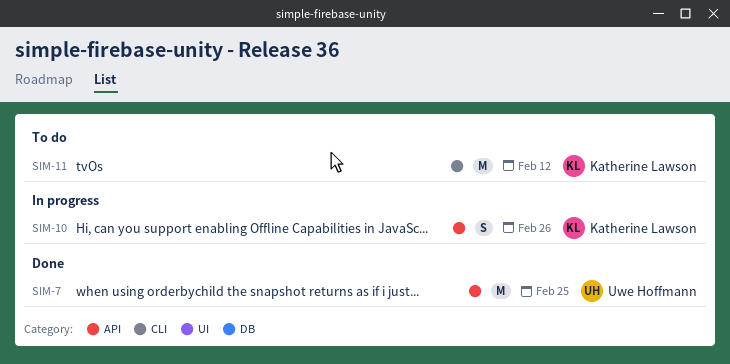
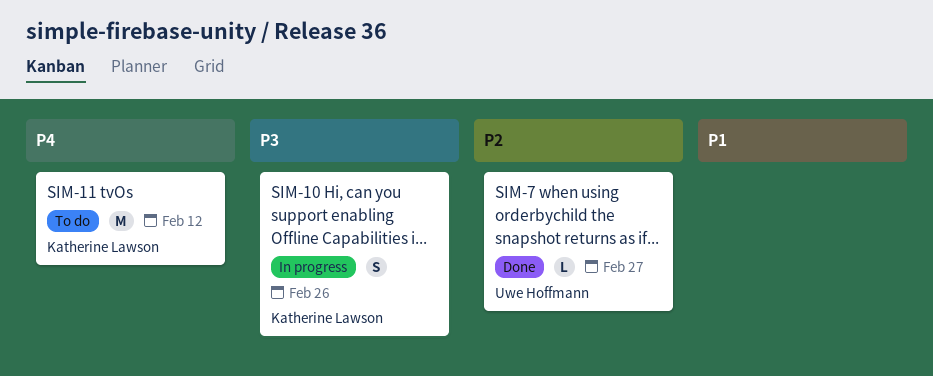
SIM-7, estimate: M -> L
SIM-7, due: Feb 25 -> Feb 27

